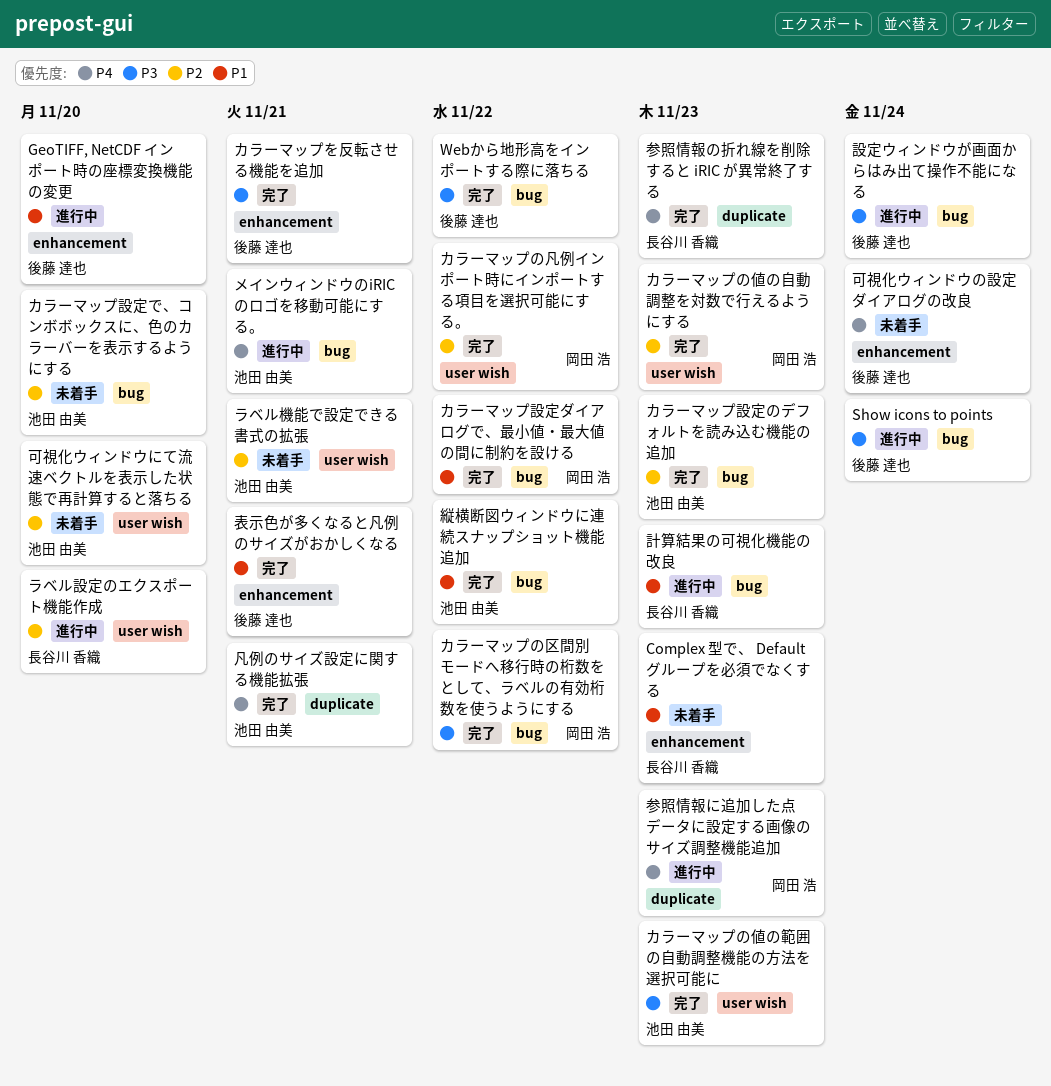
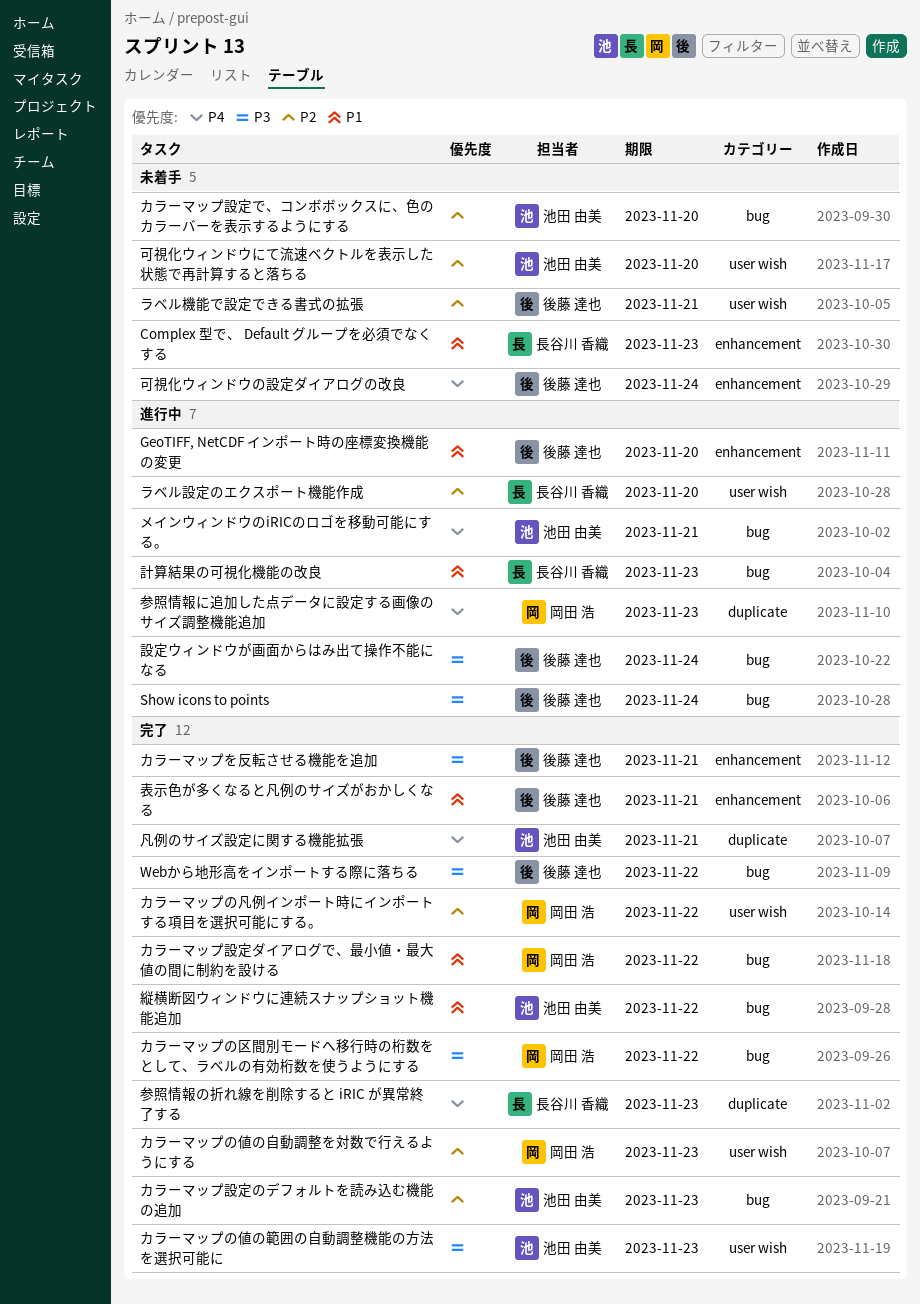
ラベル機能で設定できる書式の拡張, owner: 池田 由美 -> 後藤 達也

